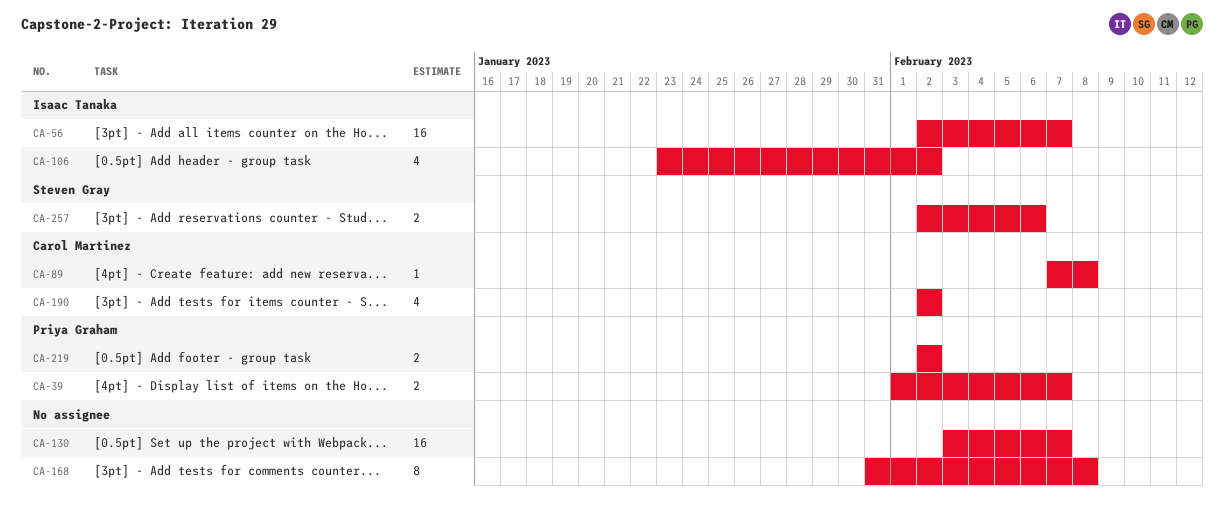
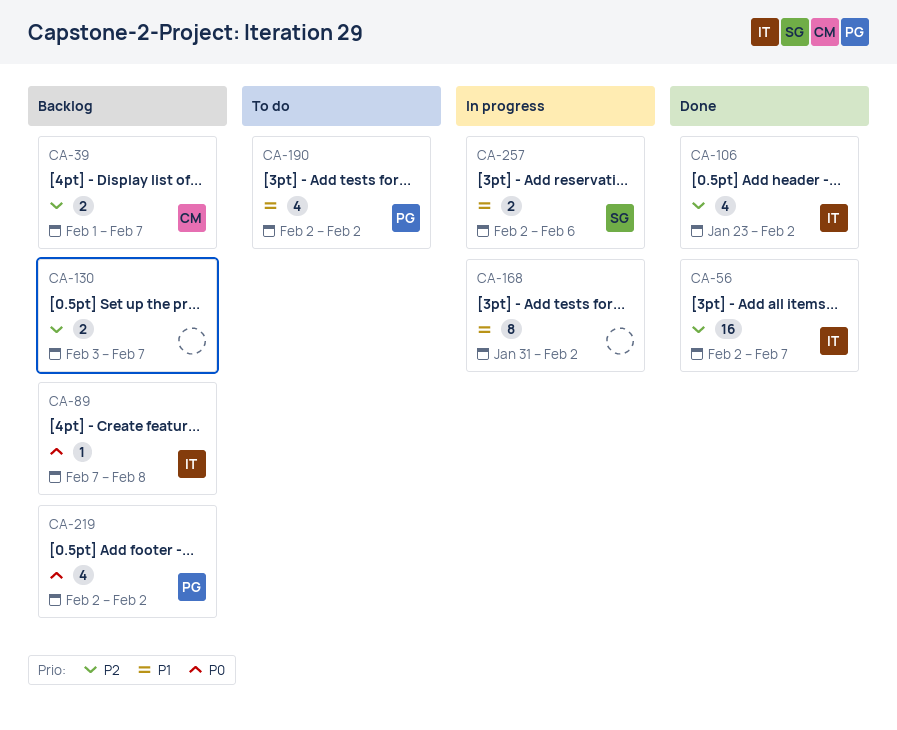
CA-39, owner: Priya Graham -> Carol Martinez
CA-89, owner: Carol Martinez -> Isaac Tanaka
CA-130, estimate: 16 -> 2
CA-168, due: Feb 8 -> Feb 2
CA-190, owner: Carol Martinez -> Priya Graham
CA-219, estimate: 2 -> 4

